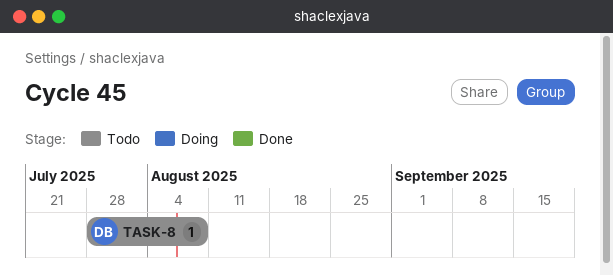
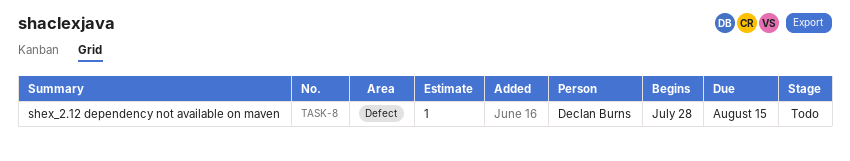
TASK-8, due: Aug 8 -> Aug 15

